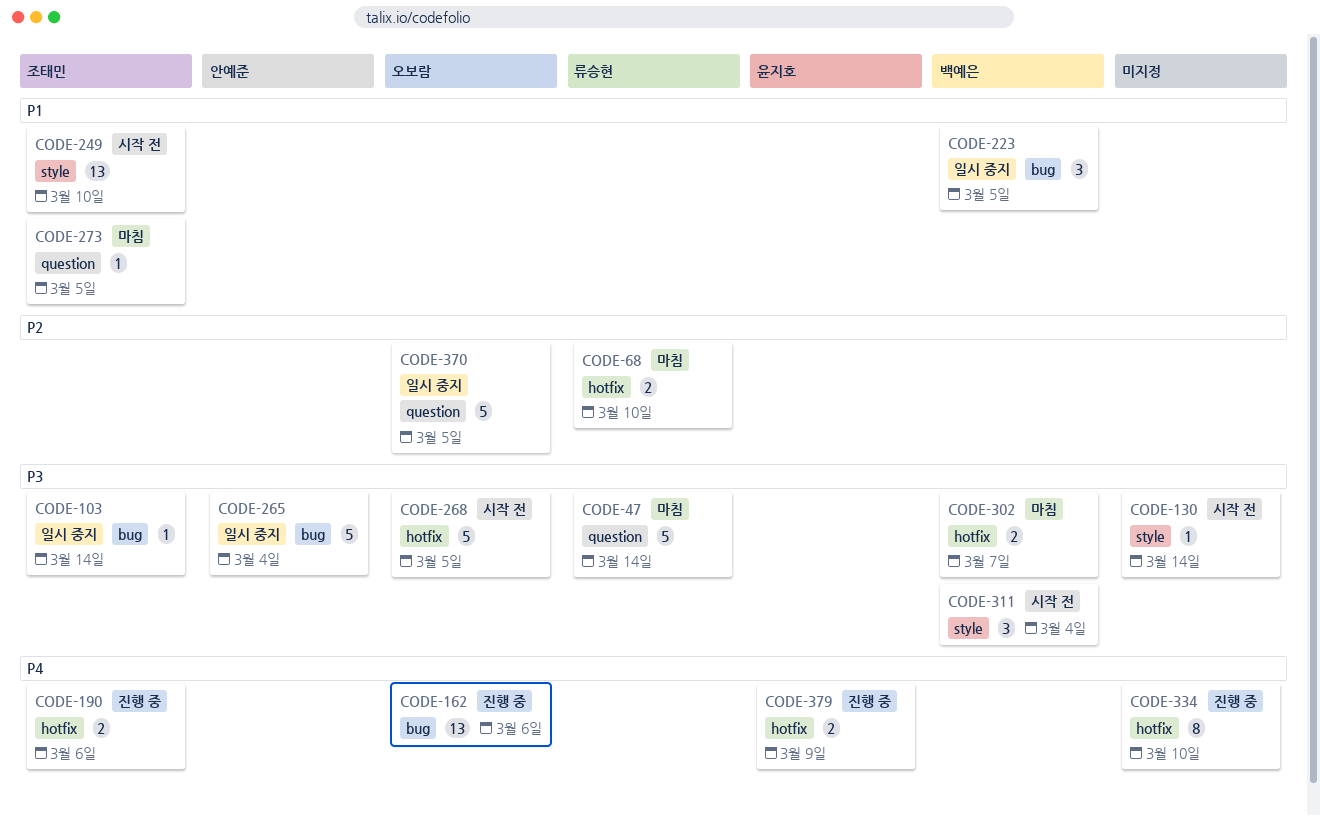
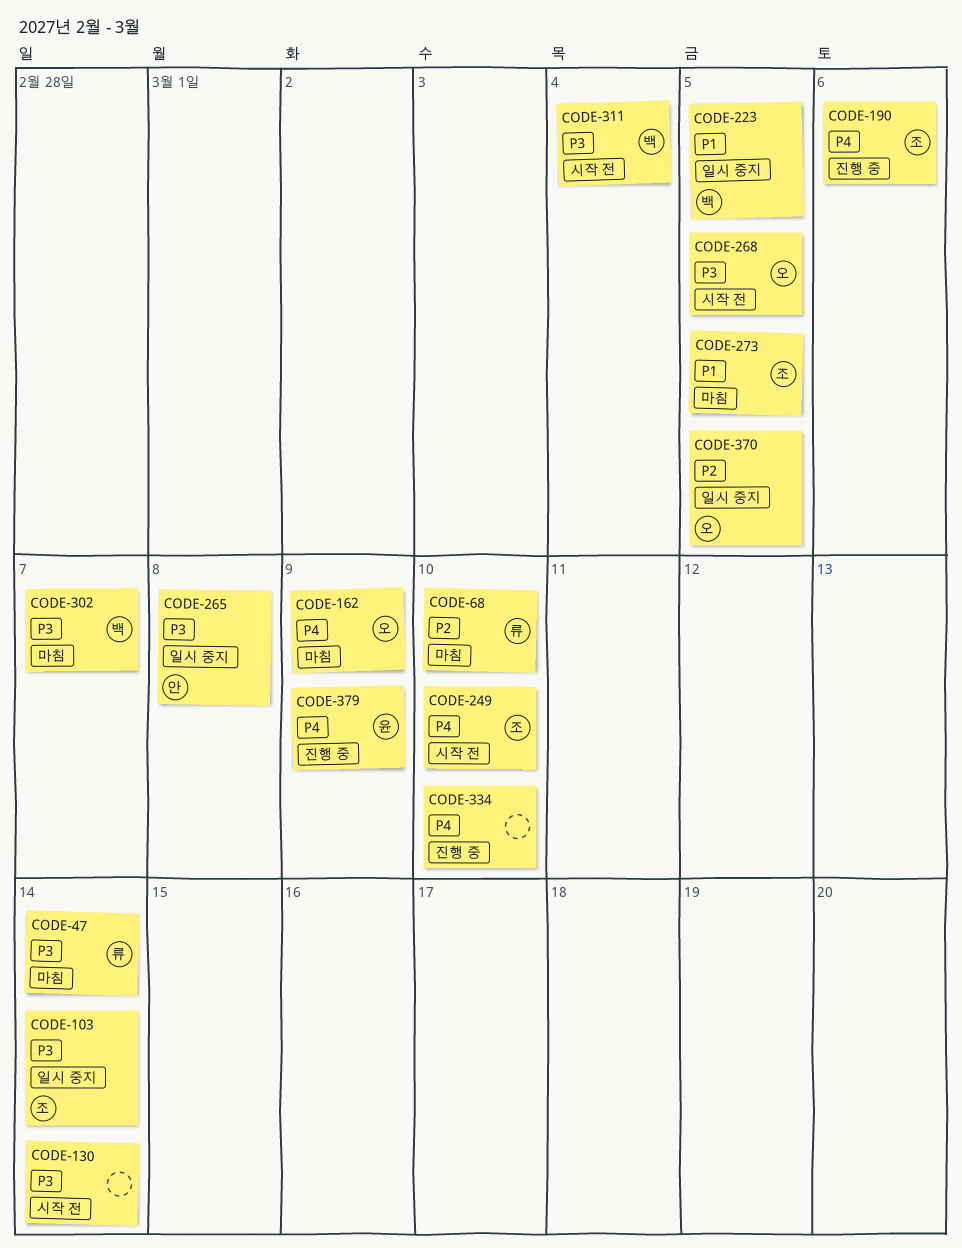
CODE-162, status: 진행 중 -> 마침
CODE-162, due: Mar 6 -> Mar 9
CODE-249, priority: P1 -> P4
CODE-265, due: Mar 4 -> Mar 8

